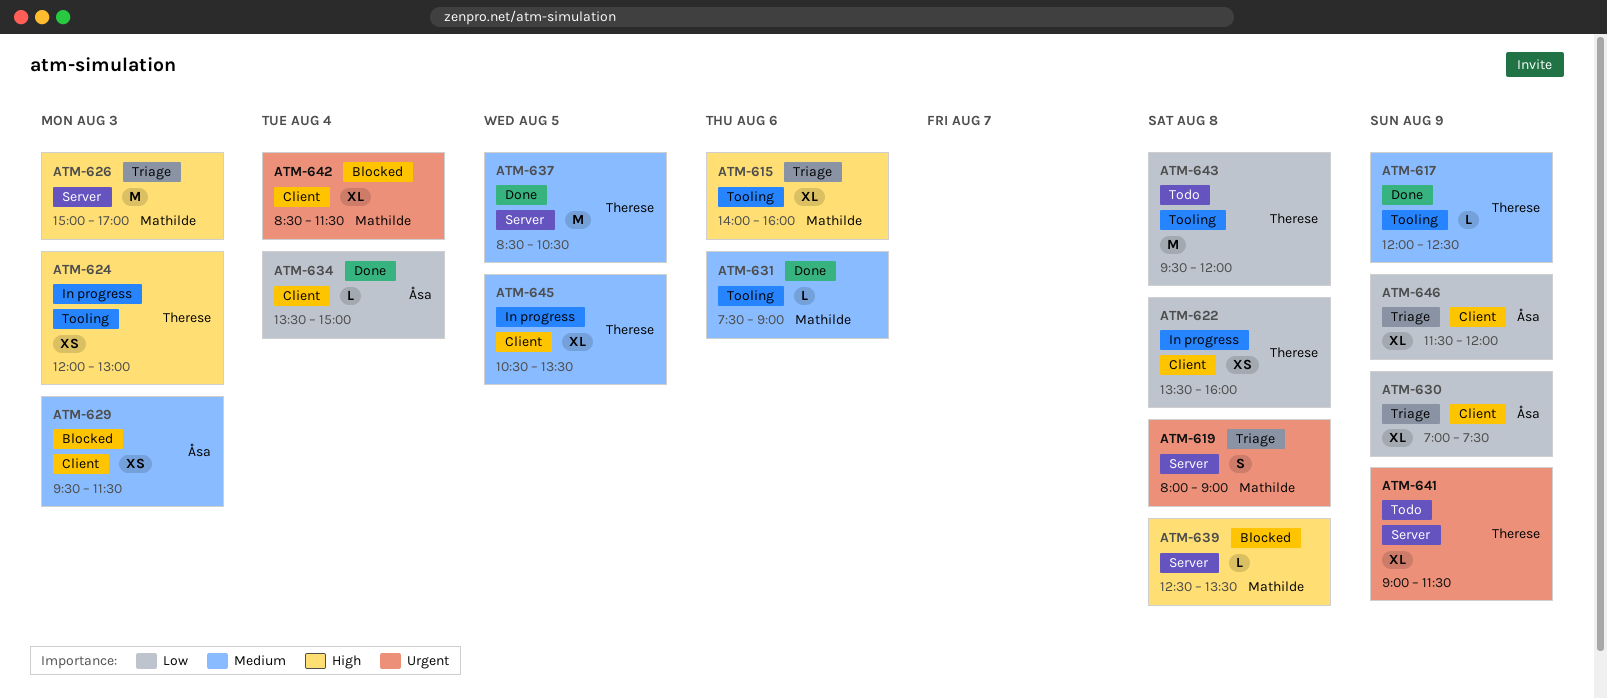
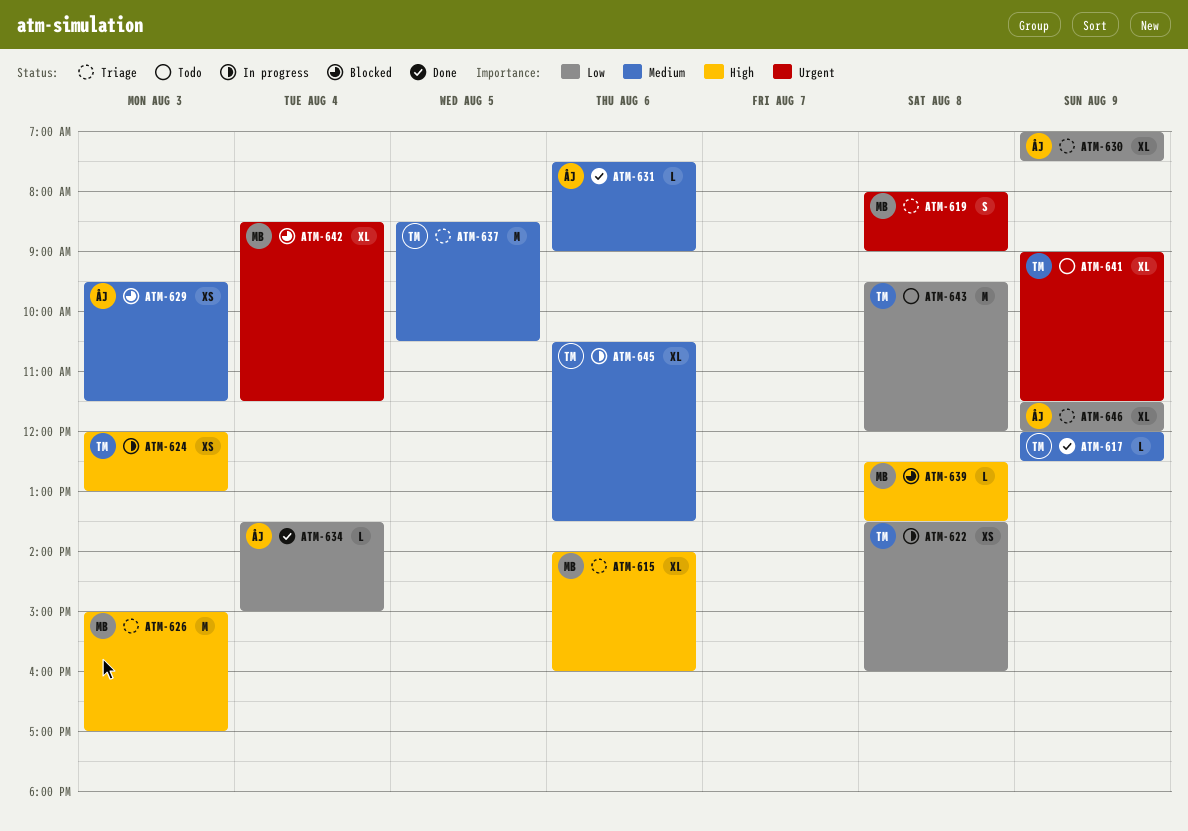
ATM-631, owner: Mathilde -> Åsa
ATM-637, status: Done -> Triage
ATM-645, day: Aug 5 -> Aug 6

